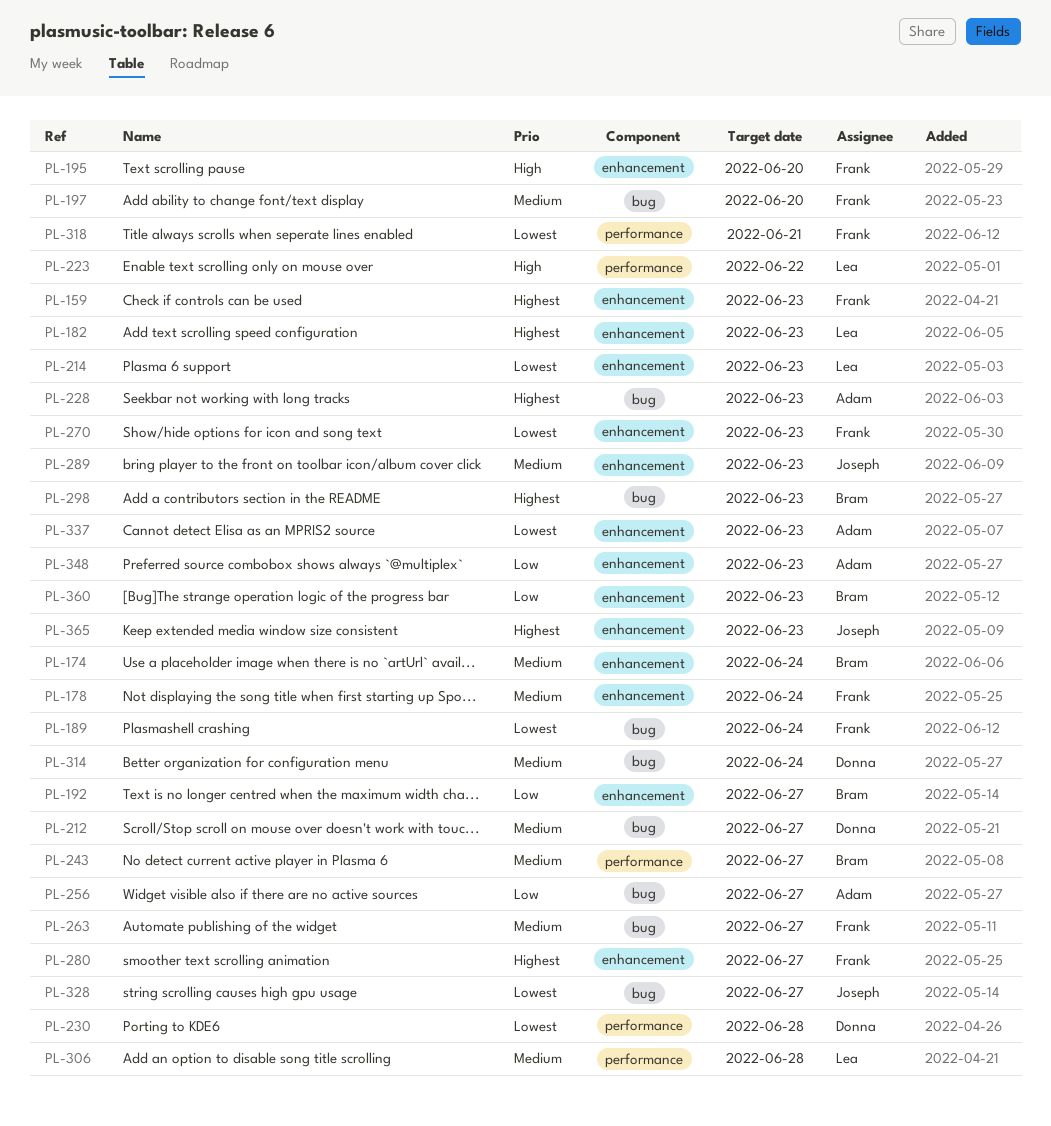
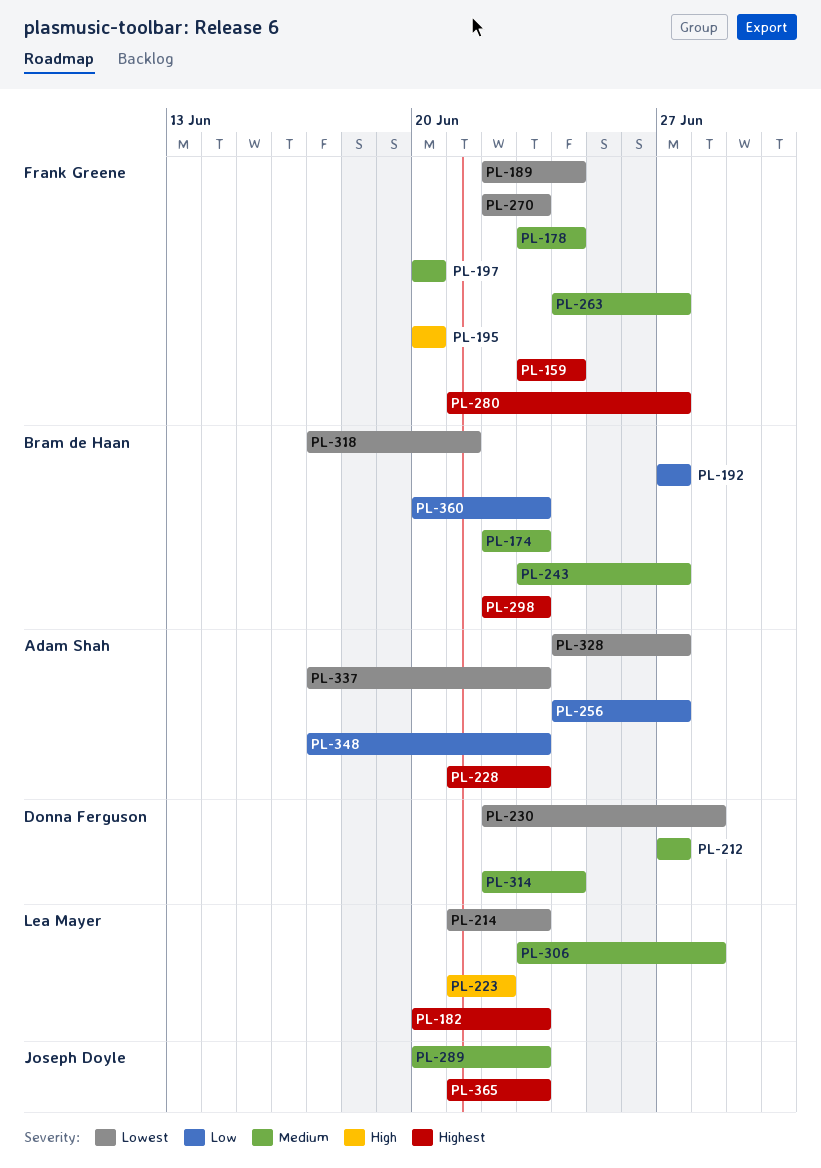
PL-159, due: Jun 23 -> Jun 24
PL-174, due: Jun 24 -> Jun 23
PL-318, owner: Frank Greene -> Bram de Haan
PL-328, owner: Joseph Doyle -> Adam Shah

